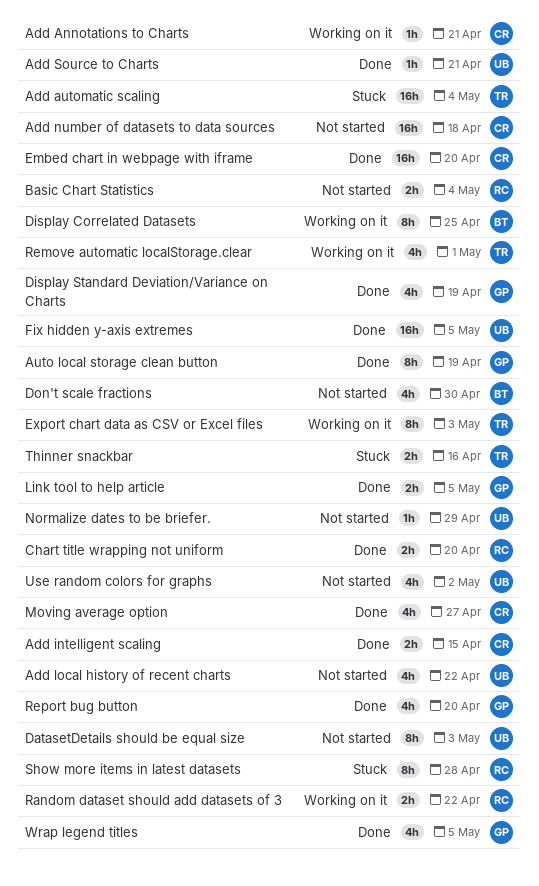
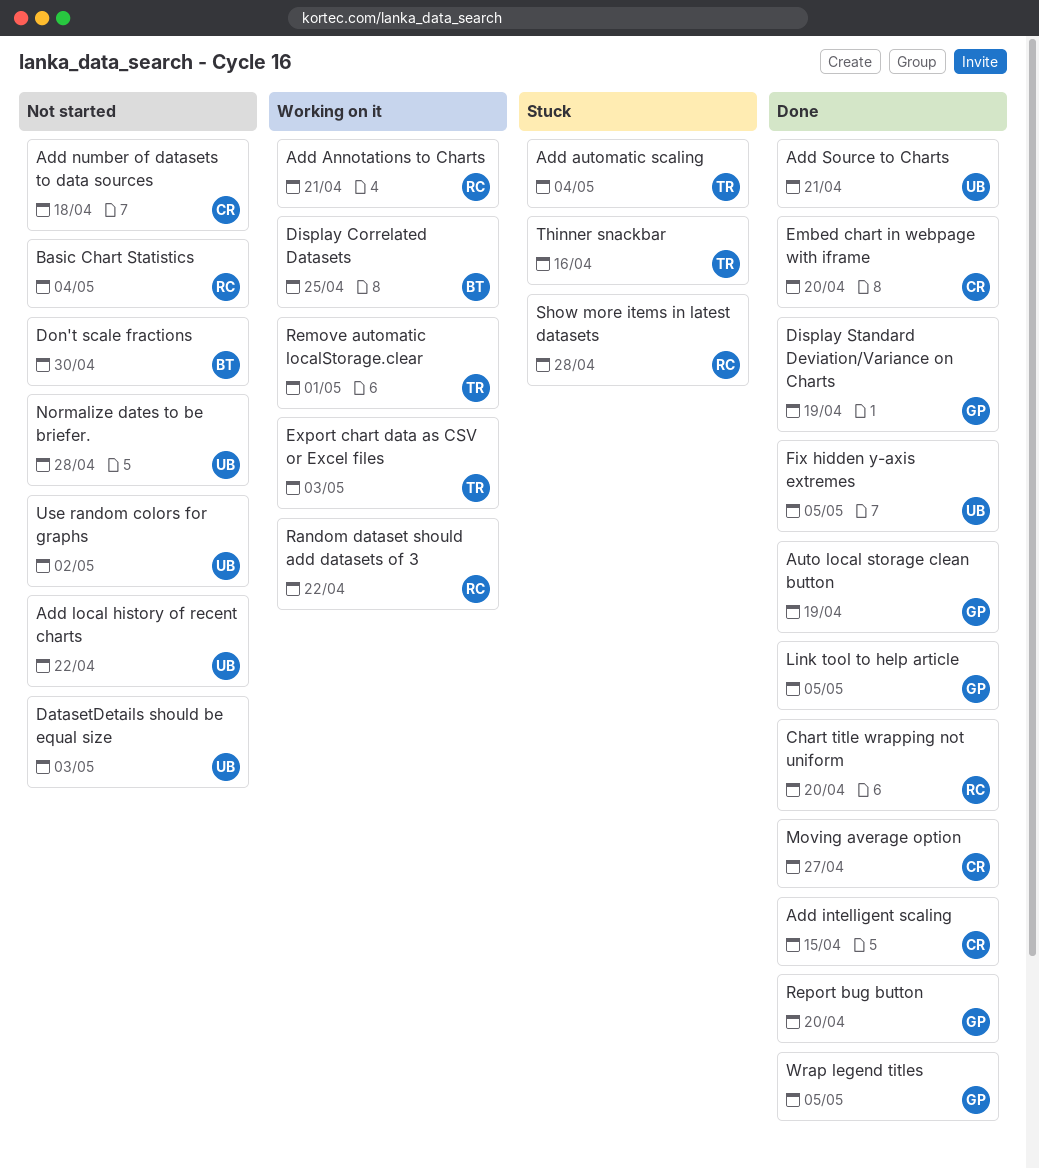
Add Annotations to Charts, owner: CR -> RC
Normalize dates to be briefer., due: Apr 29 -> Apr 28

